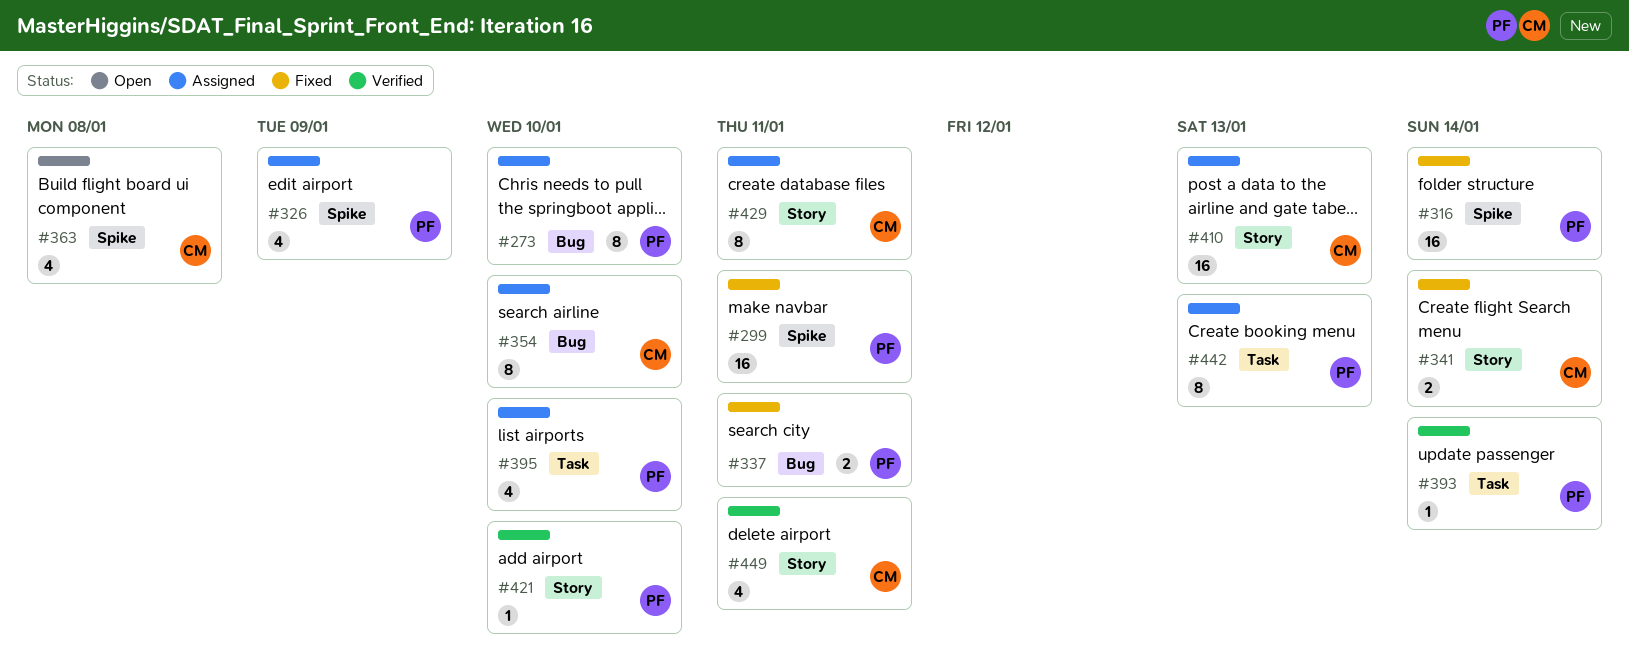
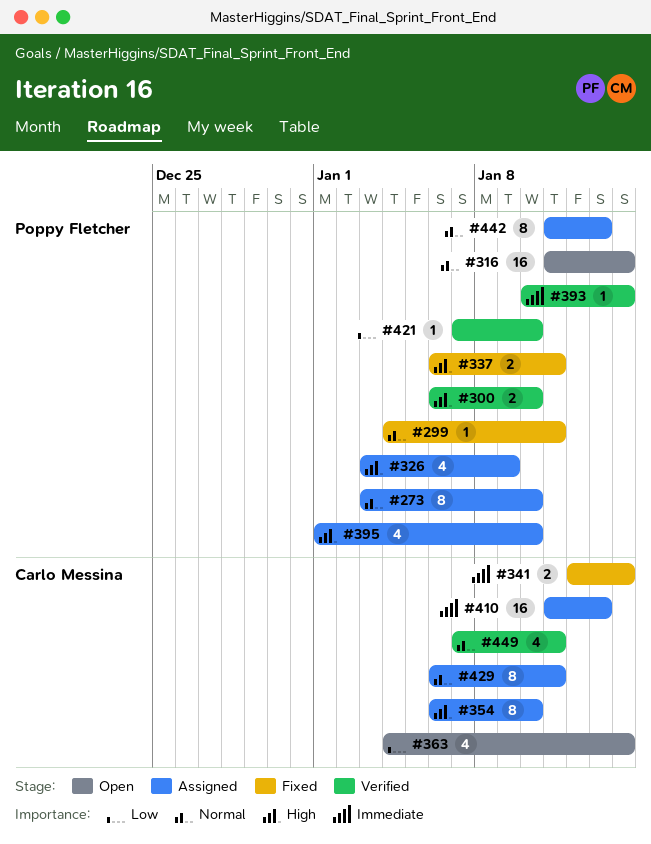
#299, estimate: 16 -> 1
#300: none -> present
#316, status: Fixed -> Open
#363, due: Jan 8 -> Jan 14

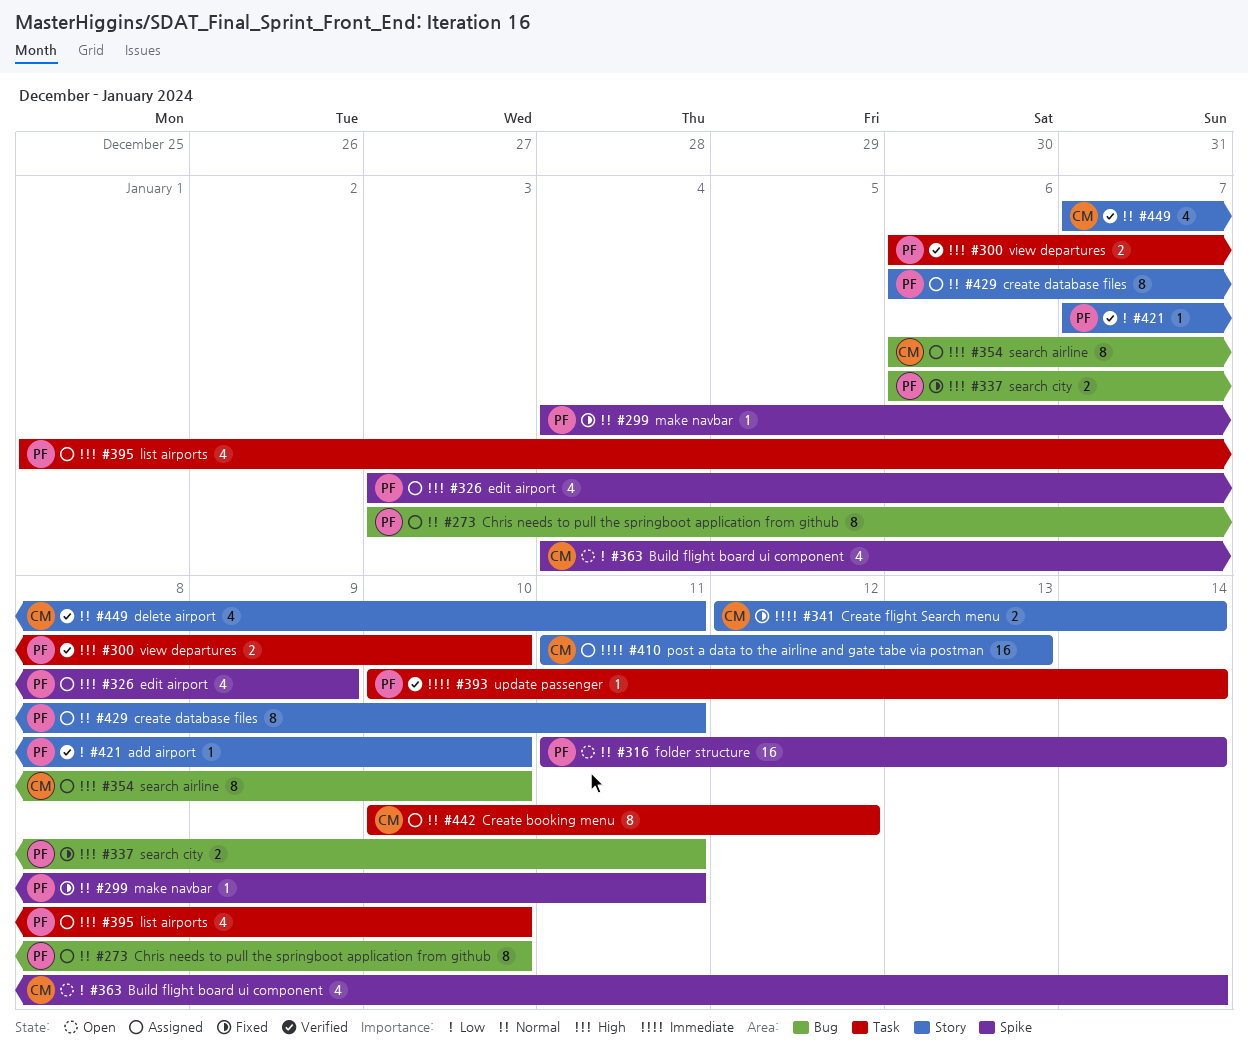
#429, owner: Carlo Messina -> Poppy Fletcher
#442, owner: Poppy Fletcher -> Carlo Messina
#442, start: Jan 11 -> Jan 10
#442, due: Jan 13 -> Jan 12

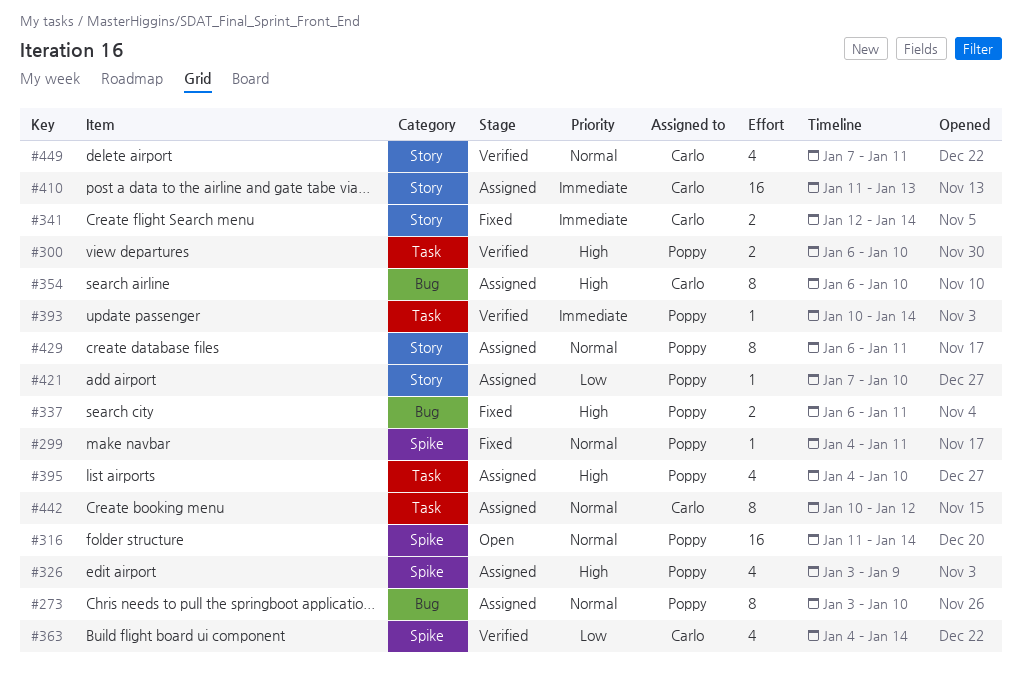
#363, status: Open -> Verified
#395, start: Jan 1 -> Jan 4
#421, status: Verified -> Assigned

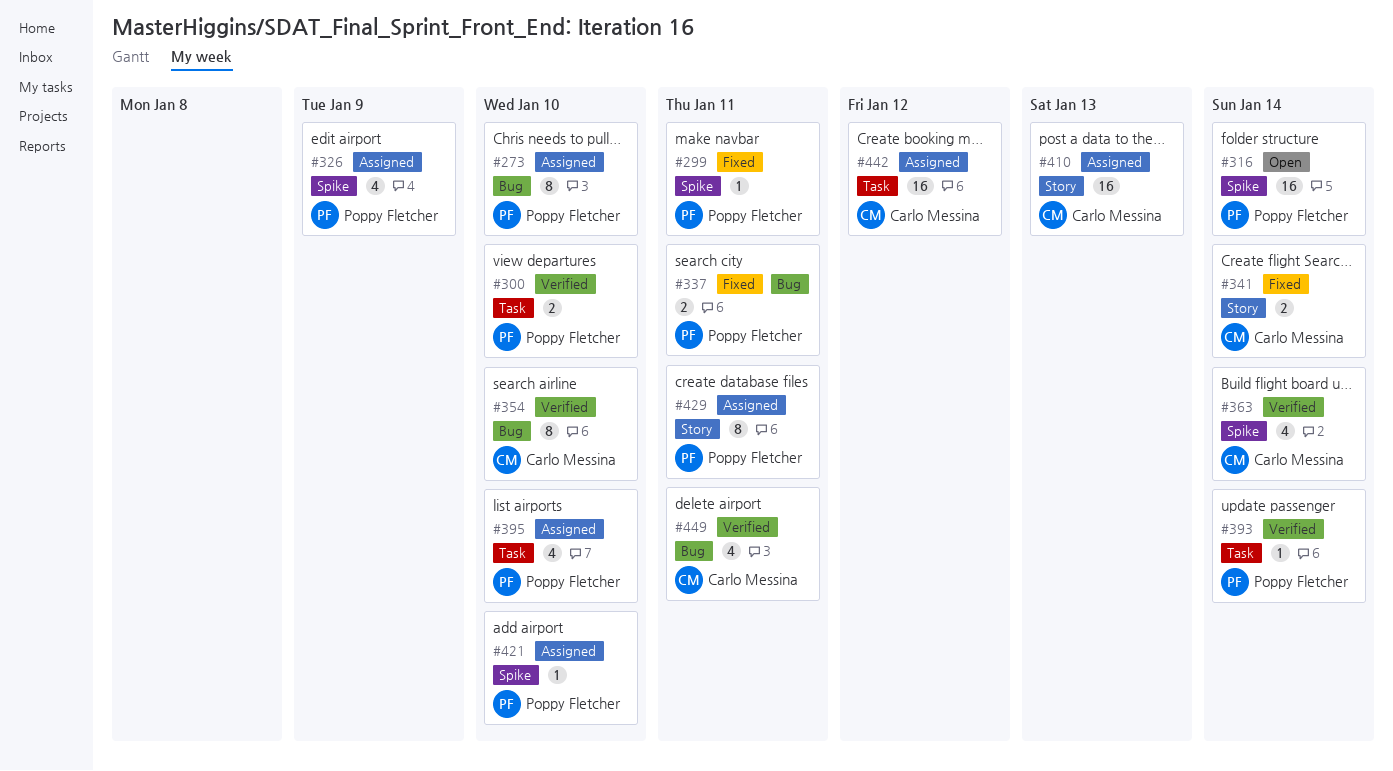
#354, status: Assigned -> Verified
#421, label: Story -> Spike
#442, estimate: 8 -> 16
#449, label: Story -> Bug

